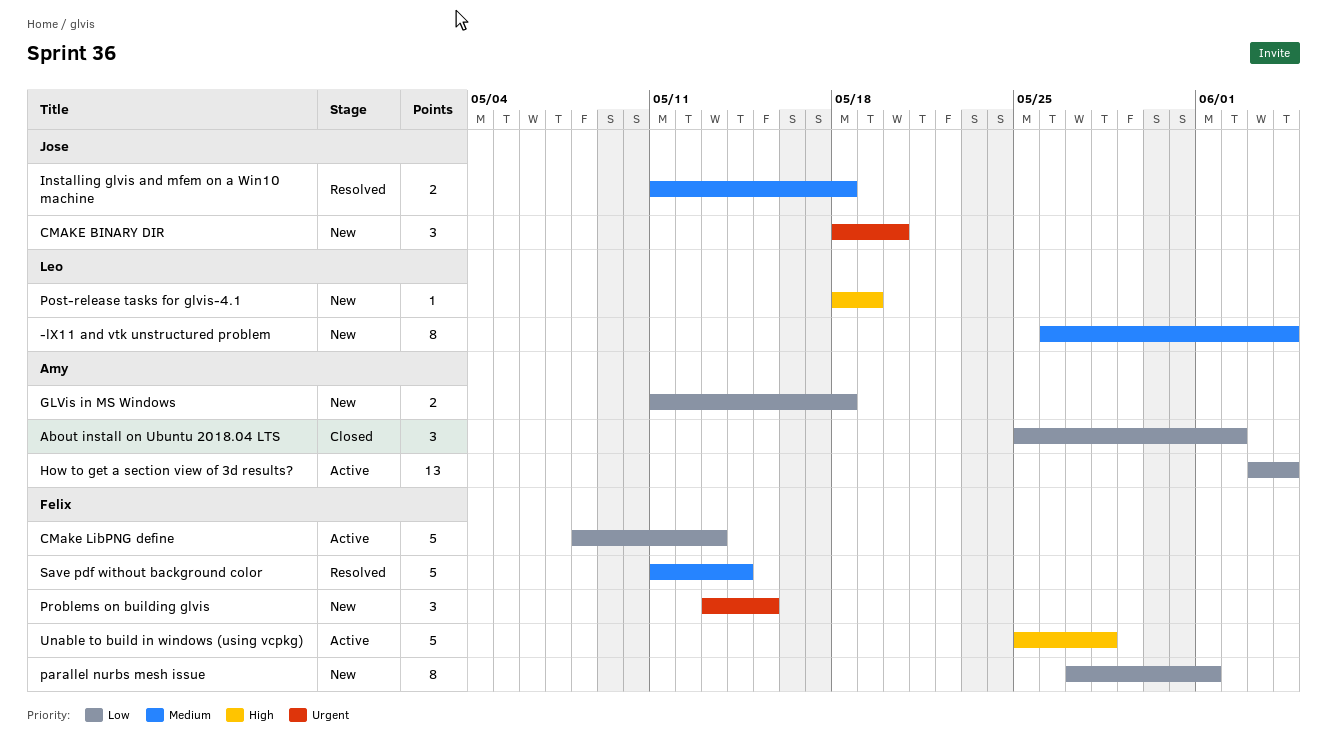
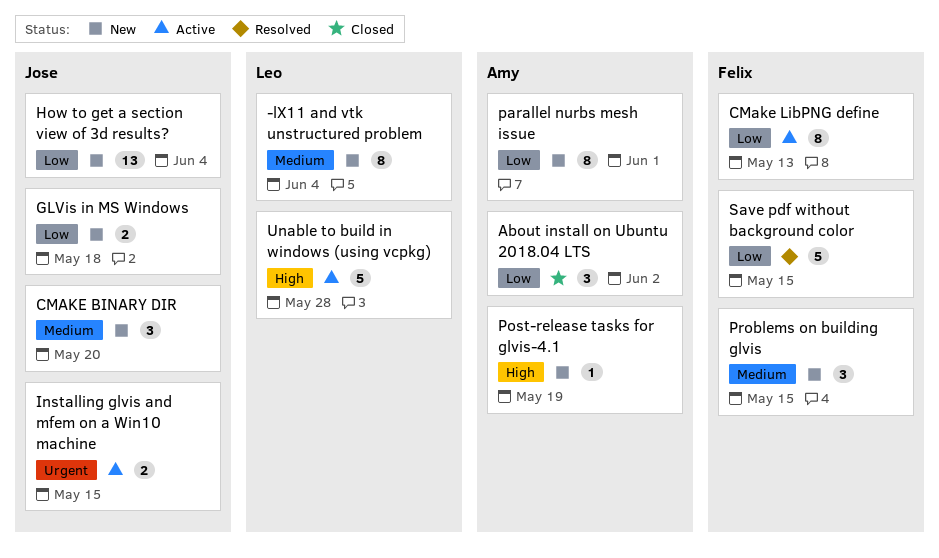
CMAKE BINARY DIR, priority: Urgent -> Medium
CMake LibPNG define, estimate: 5 -> 8
GLVis in MS Windows, owner: Amy -> Jose
How to get a section view of 3d results?, status: Active -> New
How to get a section view of 3d results?, owner: Amy -> Jose
Installing glvis and mfem on a Win10 machine, status: Resolved -> Active
Installing glvis and mfem on a Win10 machine, priority: Medium -> Urgent
Installing glvis and mfem on a Win10 machine, due: May 18 -> May 15
parallel nurbs mesh issue, owner: Felix -> Amy
Post-release tasks for glvis-4.1, owner: Leo -> Amy
Problems on building glvis, priority: Urgent -> Medium
Save pdf without background color, priority: Medium -> Low
Save pdf without background color, due: May 14 -> May 15
Unable to build in windows (using vcpkg), owner: Felix -> Leo

